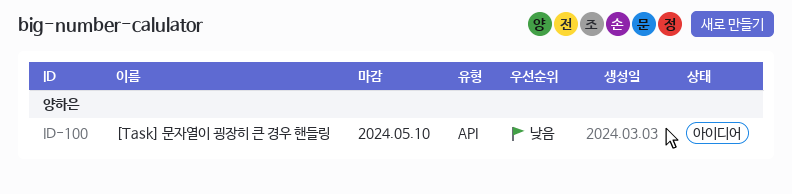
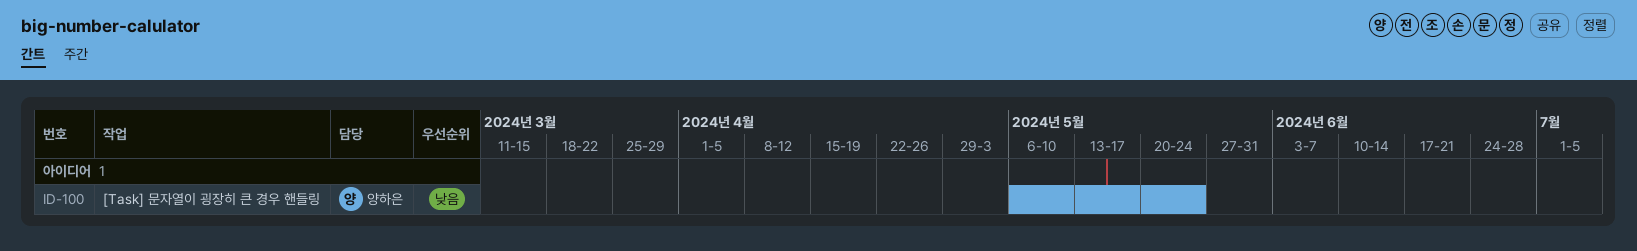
ID-100, due: May 10 -> May 24

